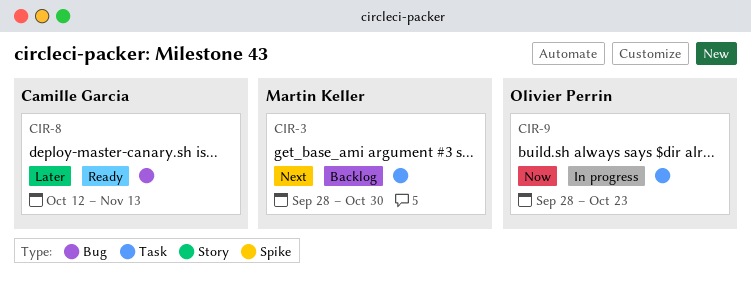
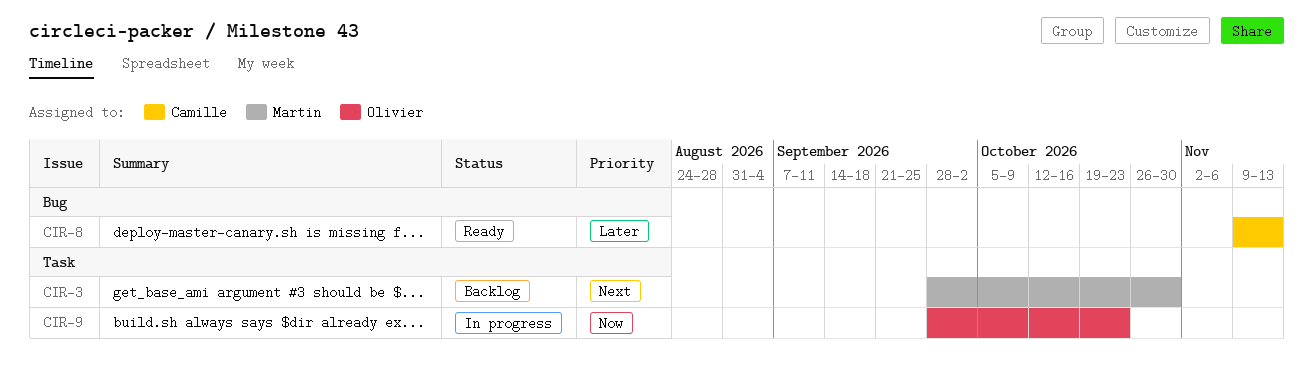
CIR-8, start: Oct 12 -> Nov 9

